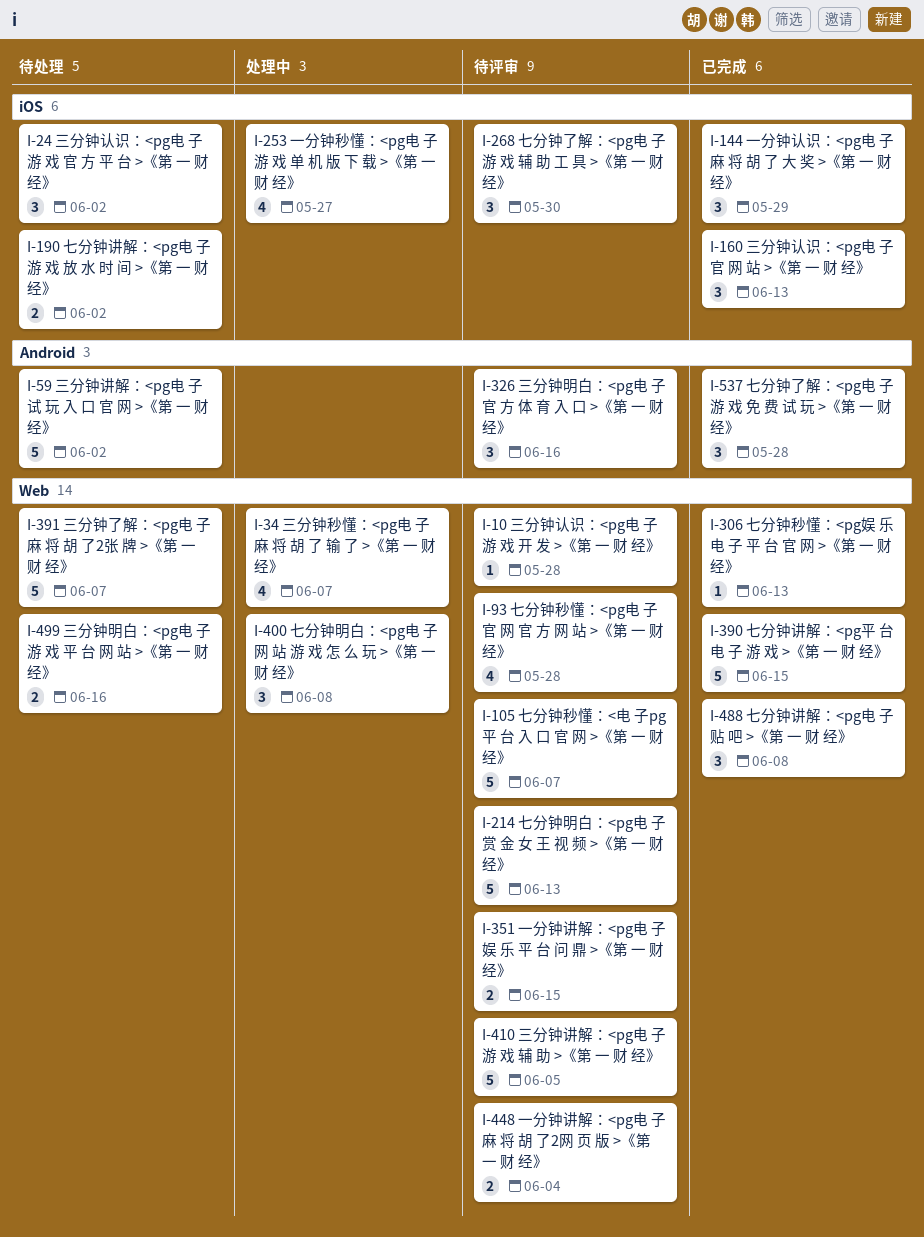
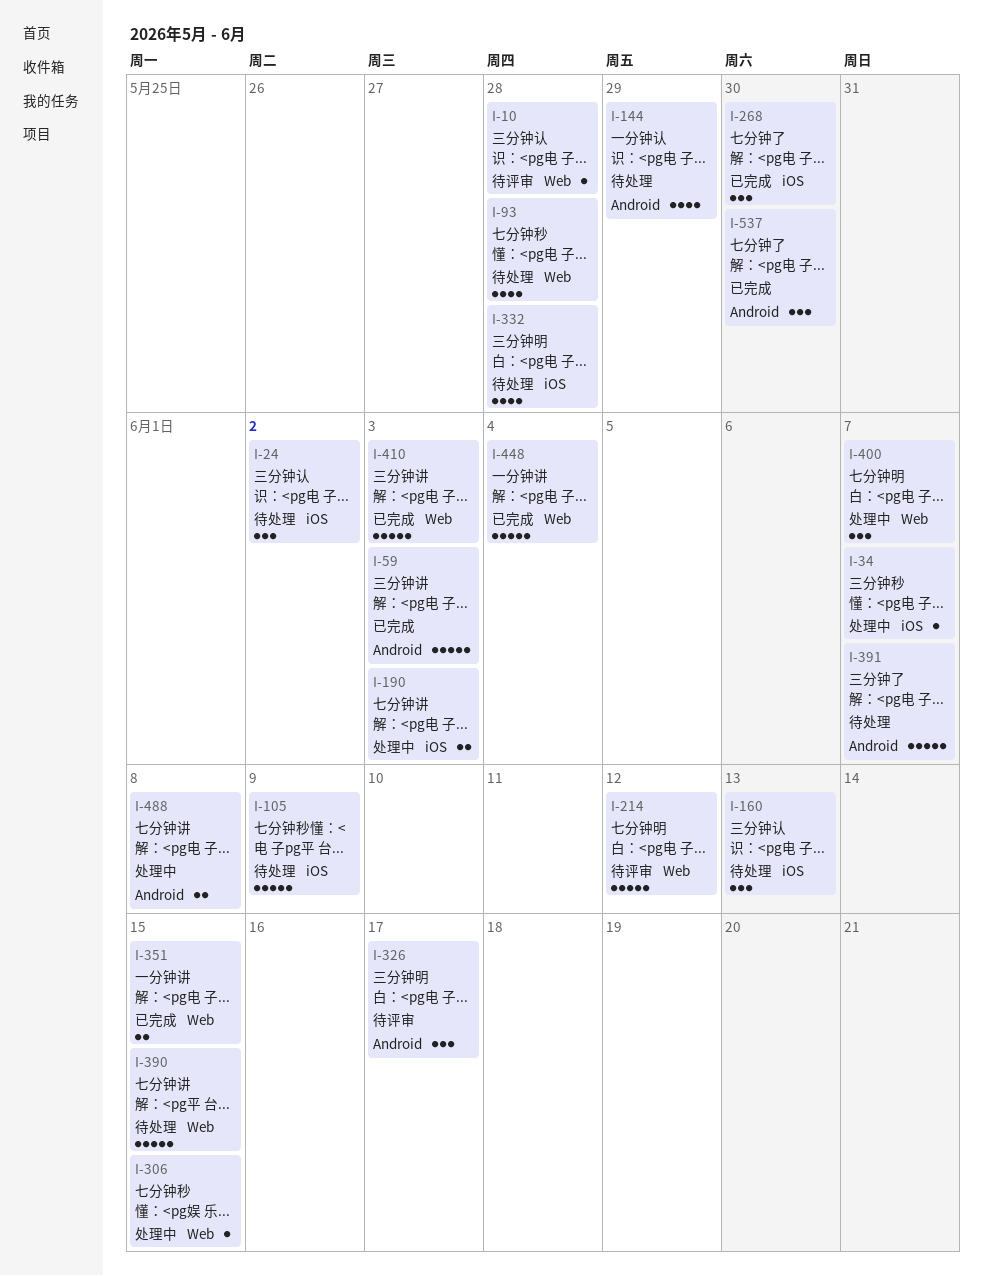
I-34, label: Web -> iOS
I-34, estimate: 4 -> 1
I-59, status: 待处理 -> 已完成
I-59, due: Jun 2 -> Jun 3
I-93, status: 待评审 -> 待处理
I-105, status: 待评审 -> 待处理
I-105, label: Web -> iOS
I-105, due: Jun 7 -> Jun 9
I-144, status: 已完成 -> 待处理
I-144, label: iOS -> Android
I-144, estimate: 3 -> 4
I-160, status: 已完成 -> 待处理
I-190, status: 待处理 -> 处理中
I-190, due: Jun 2 -> Jun 3
I-214, due: Jun 13 -> Jun 12
I-253: present -> none
I-268, status: 待评审 -> 已完成
I-306, status: 已完成 -> 处理中
I-306, due: Jun 13 -> Jun 15
I-326, due: Jun 16 -> Jun 17
I-332: none -> present
I-351, status: 待评审 -> 已完成
I-390, status: 已完成 -> 待处理
I-391, label: Web -> Android
I-400, due: Jun 8 -> Jun 7
I-410, status: 待评审 -> 已完成
I-410, due: Jun 5 -> Jun 3
I-448, status: 待评审 -> 已完成
I-448, estimate: 2 -> 5
I-488, status: 已完成 -> 处理中
I-488, label: Web -> Android
I-488, estimate: 3 -> 2
I-499: present -> none
I-537, due: May 28 -> May 30

